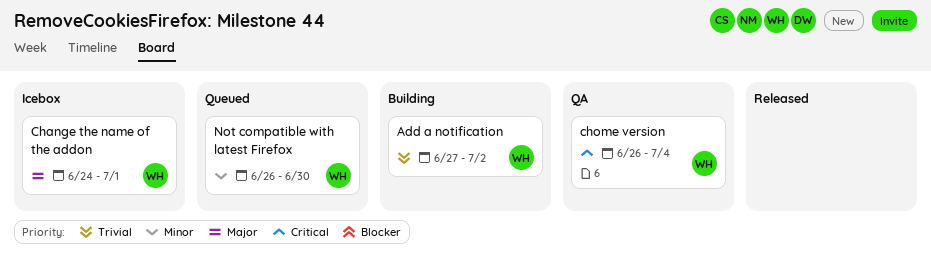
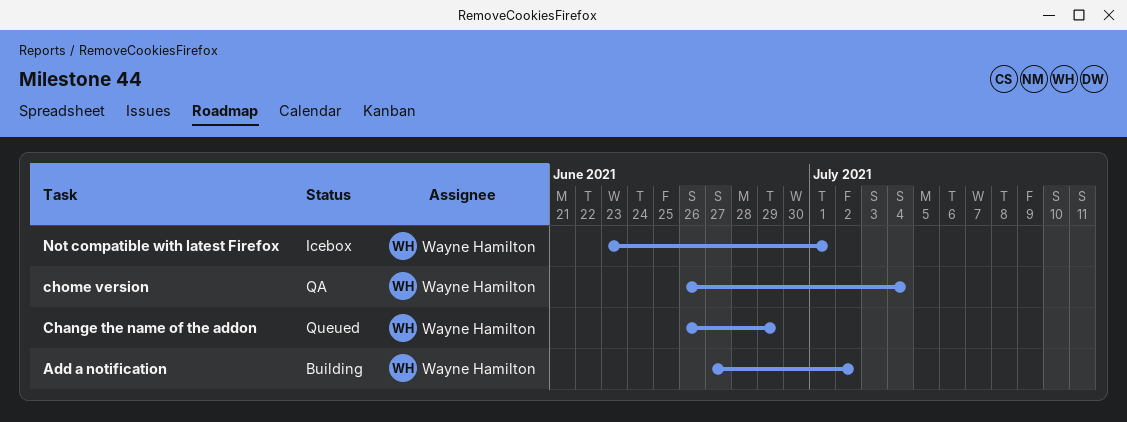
Change the name of the addon, status: Icebox -> Queued
Change the name of the addon, start: Jun 24 -> Jun 26
Change the name of the addon, due: Jul 1 -> Jun 29
Not compatible with latest Firefox, status: Queued -> Icebox
Not compatible with latest Firefox, start: Jun 26 -> Jun 23
Not compatible with latest Firefox, due: Jun 30 -> Jul 1

